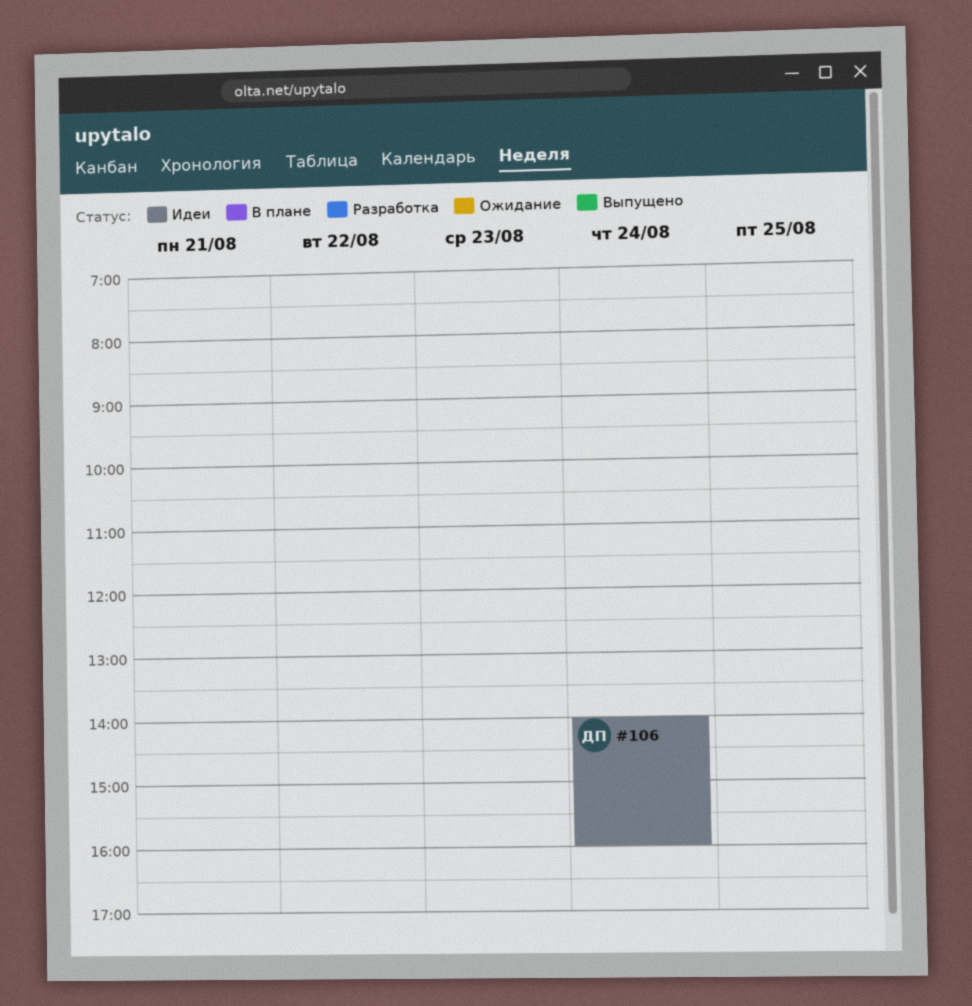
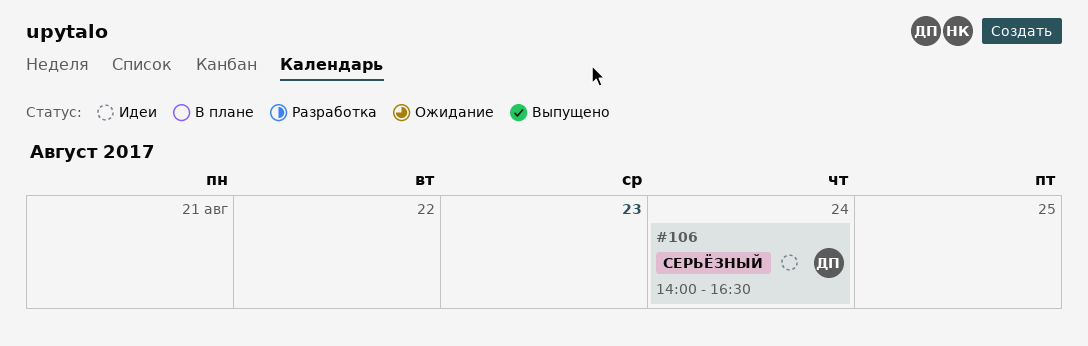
#106, ends: 16:00 -> 16:30

